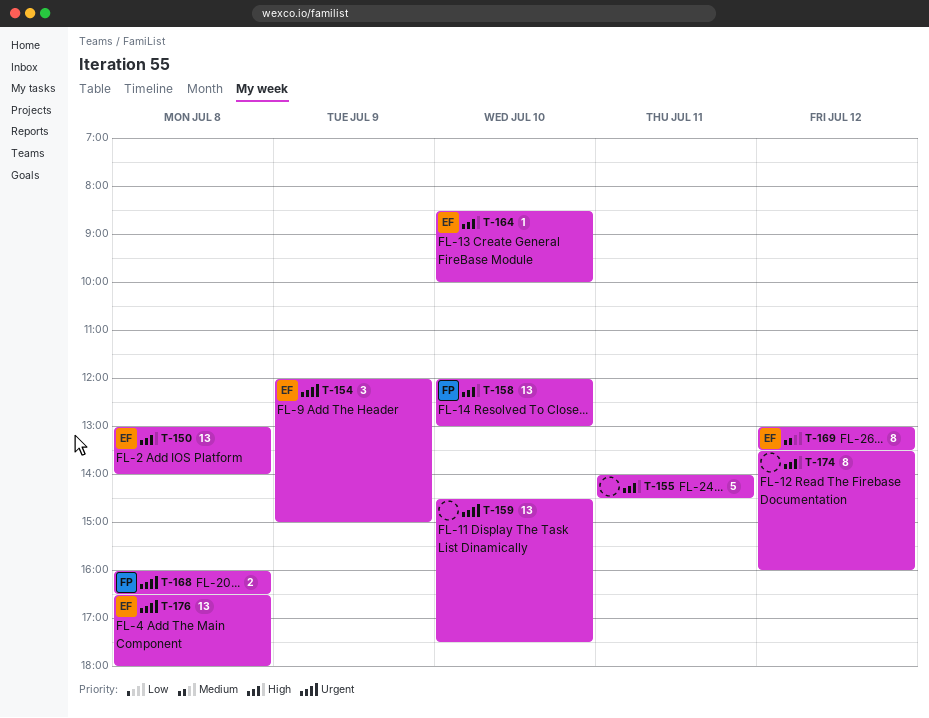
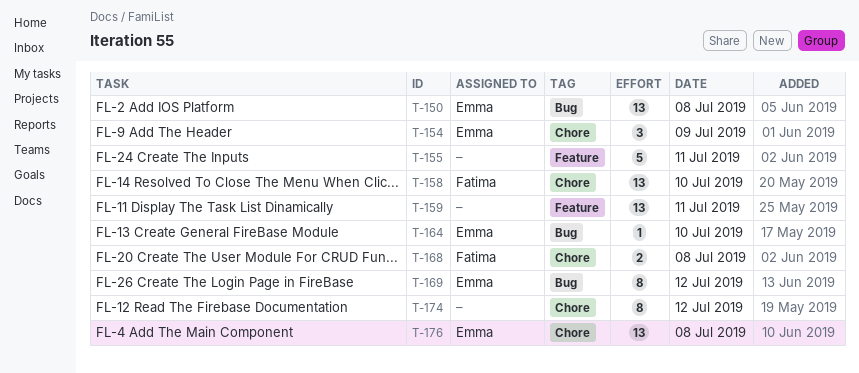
T-159, day: Jul 10 -> Jul 11

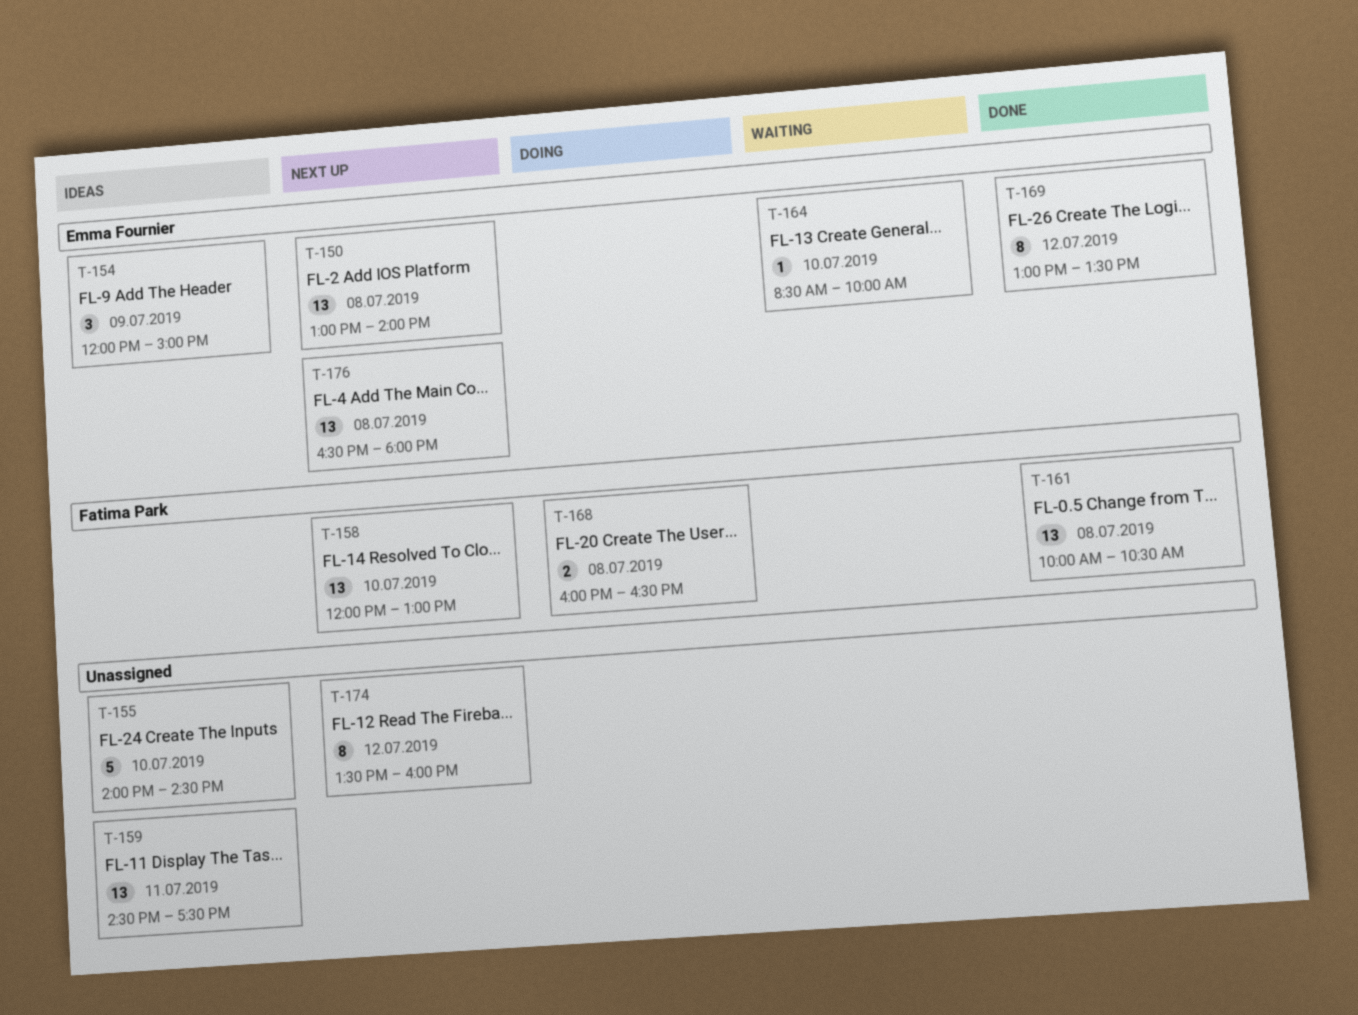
T-155, day: Jul 11 -> Jul 10
T-161: none -> present

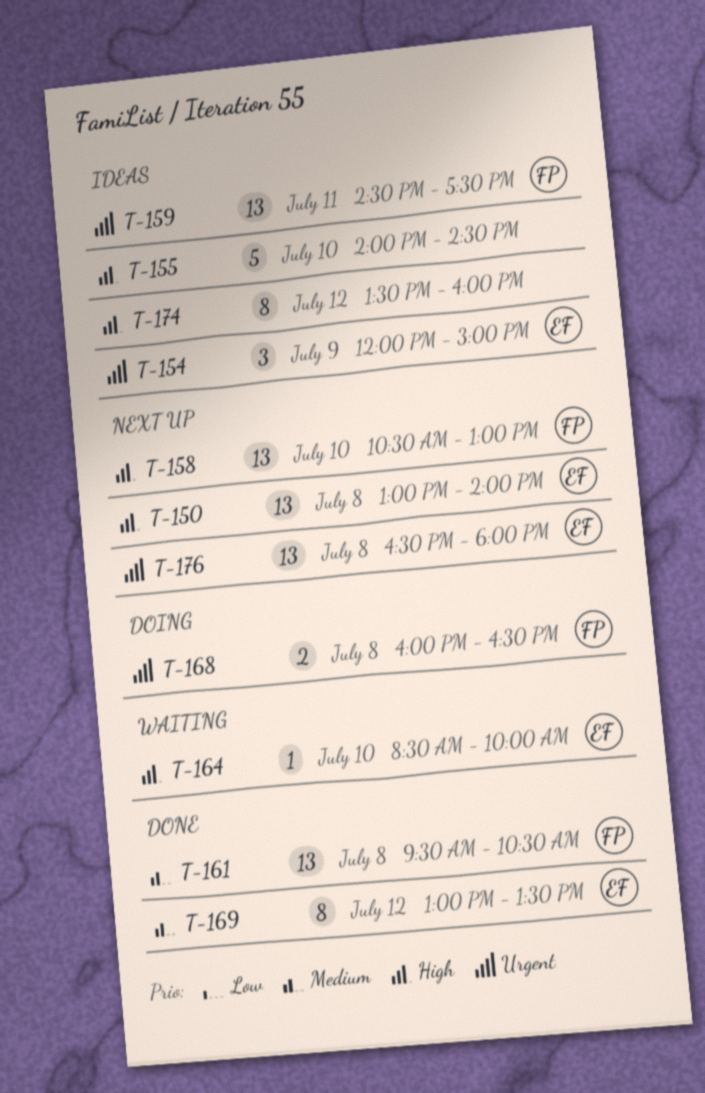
T-158, begins: 12:00 -> 10:30
T-159, owner: none -> Fatima Park
T-161, begins: 10:00 -> 09:30
T-174, status: Next up -> Ideas

